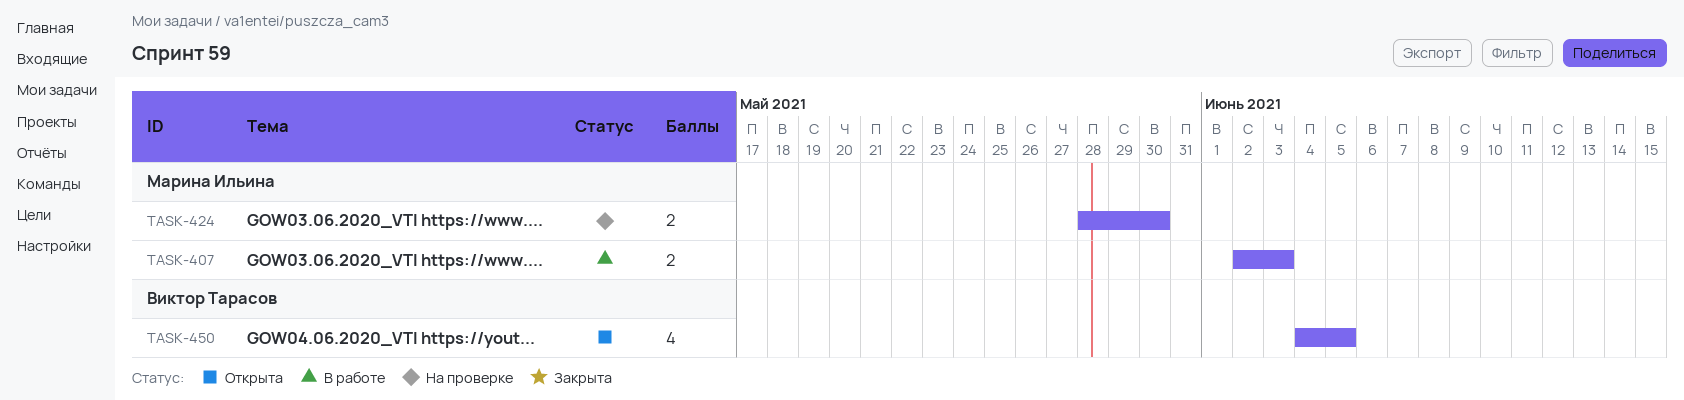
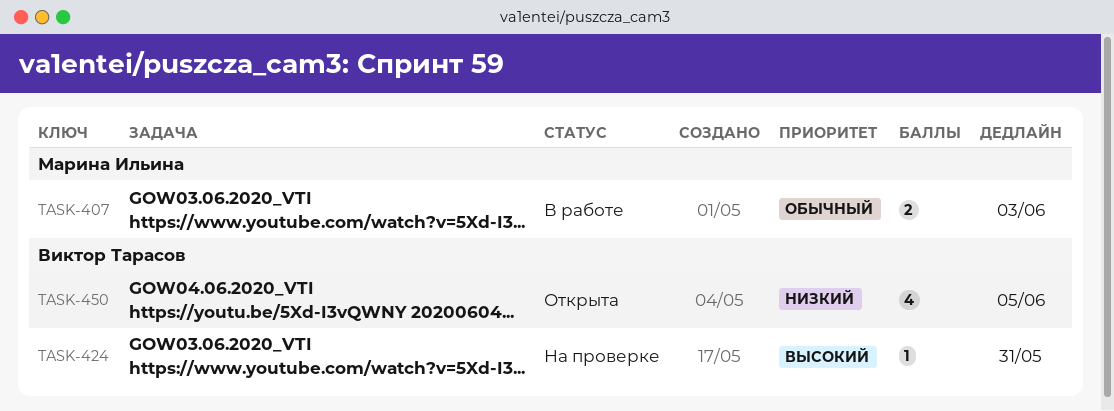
TASK-424, owner: Марина Ильина -> Виктор Тарасов
TASK-424, estimate: 2 -> 1
TASK-424, due: May 30 -> May 31

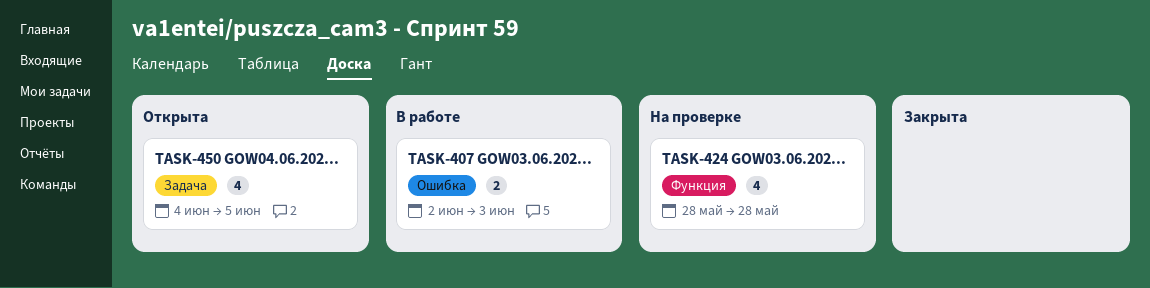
TASK-424, estimate: 1 -> 4
TASK-424, due: May 31 -> May 28

